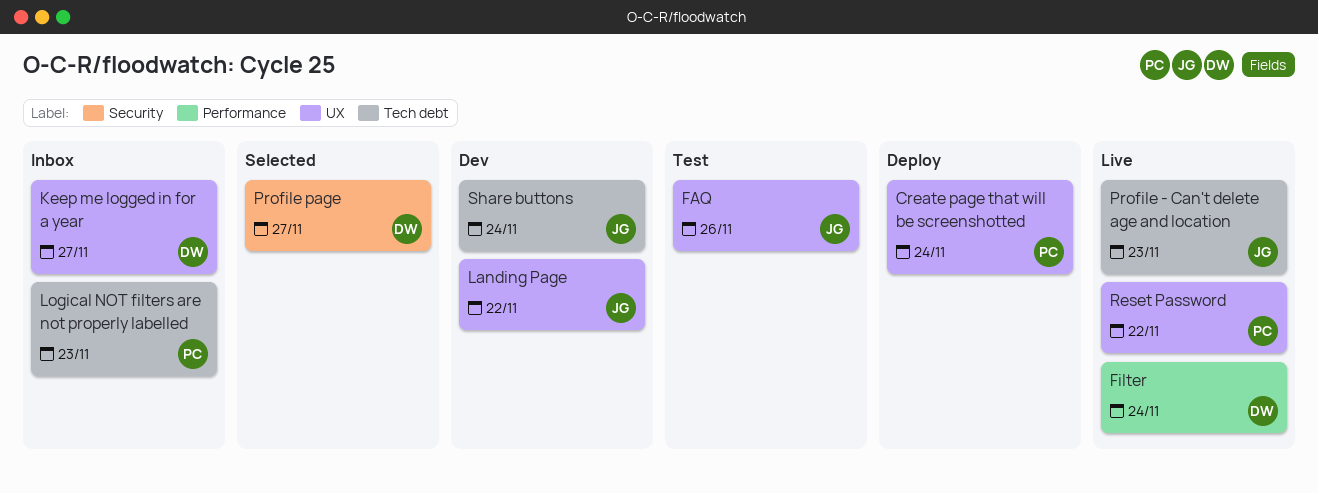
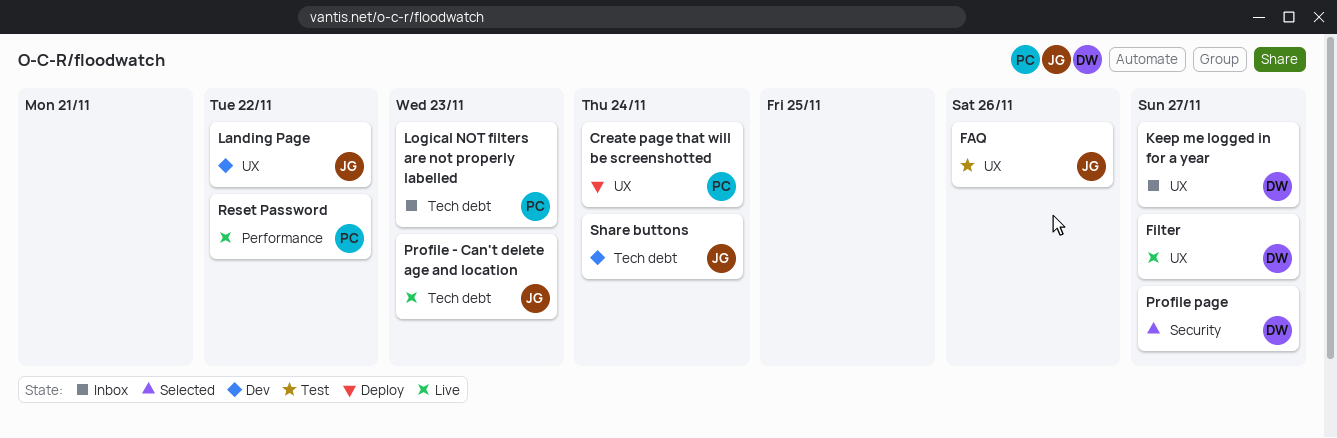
Filter, label: Performance -> UX
Filter, due: Nov 24 -> Nov 27
Reset Password, label: UX -> Performance

